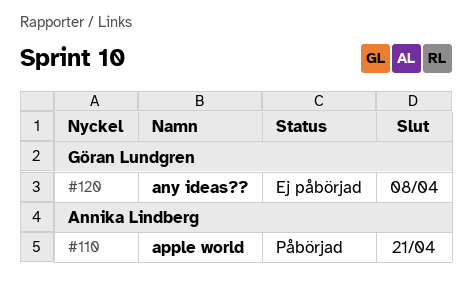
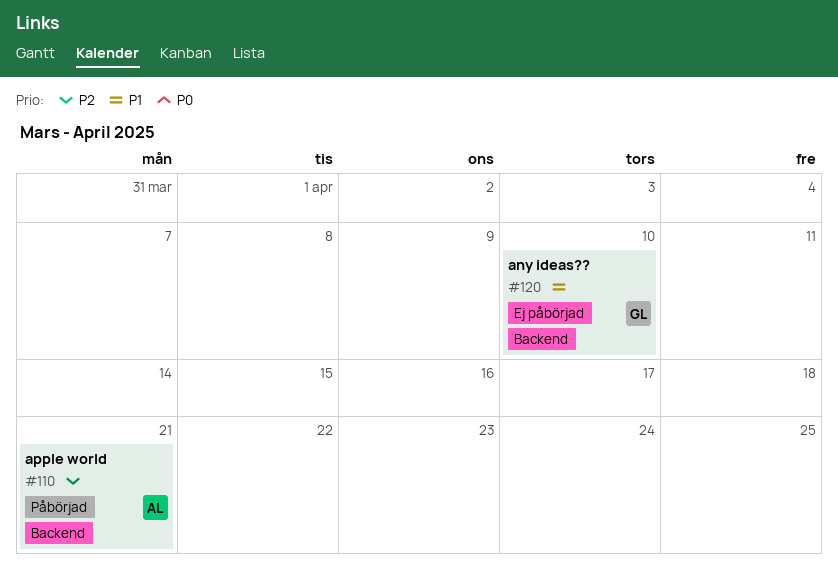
#120, due: Apr 8 -> Apr 10

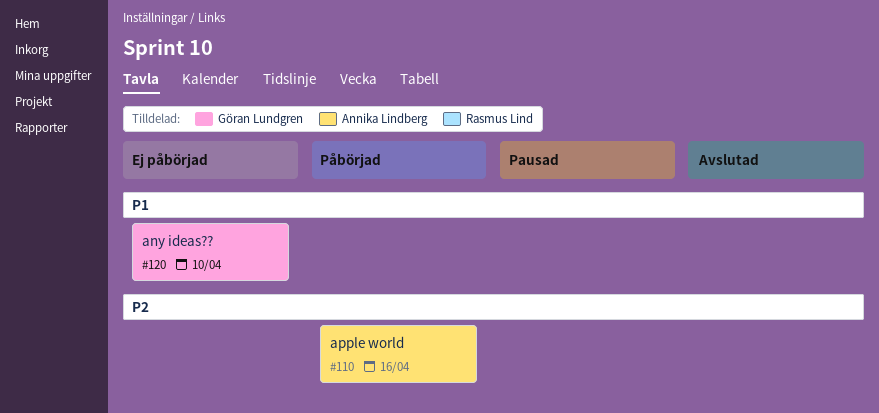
#110, due: Apr 21 -> Apr 16

